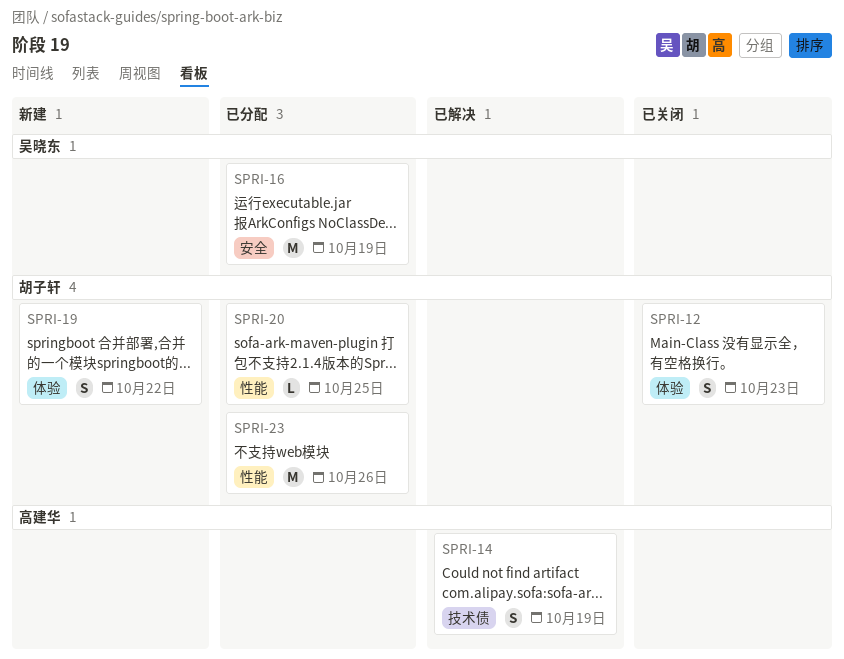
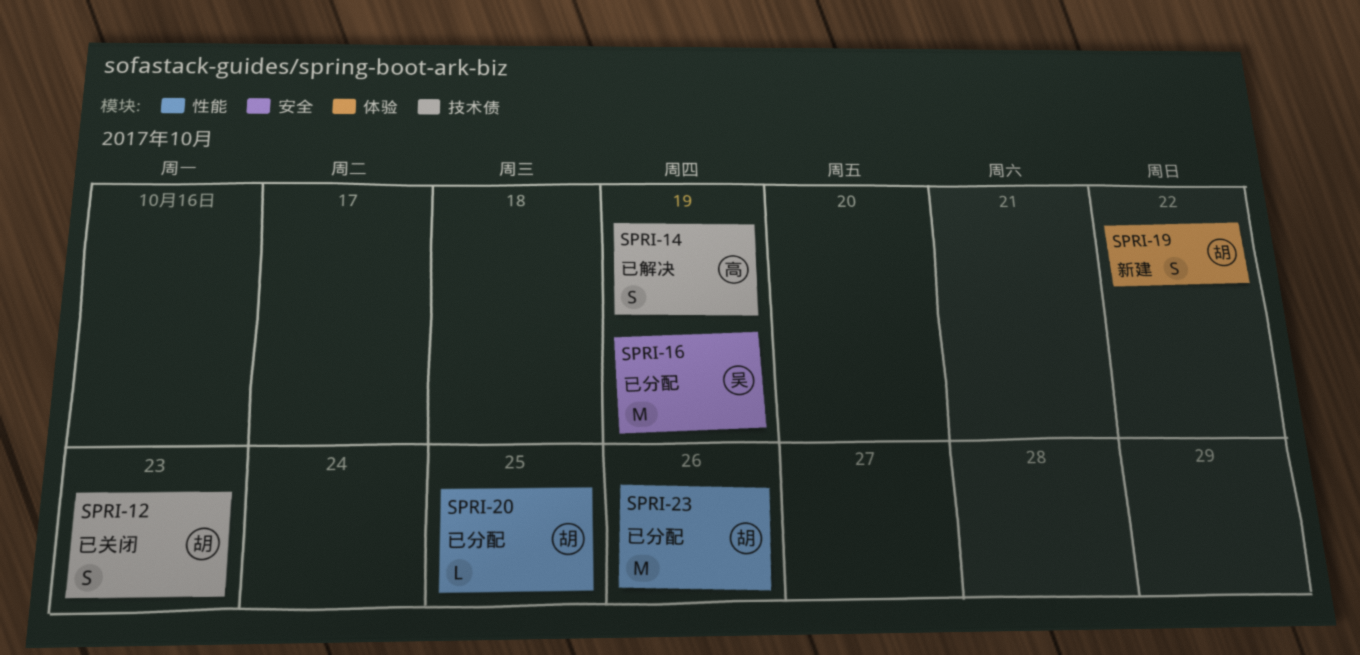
SPRI-12, label: 体验 -> 技术债

